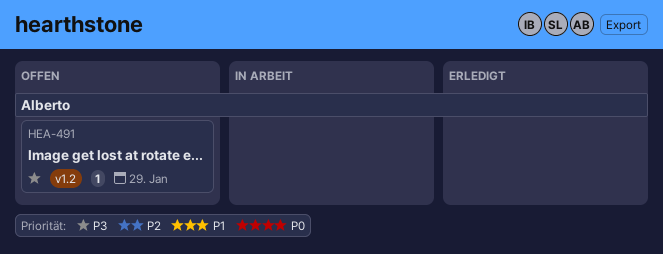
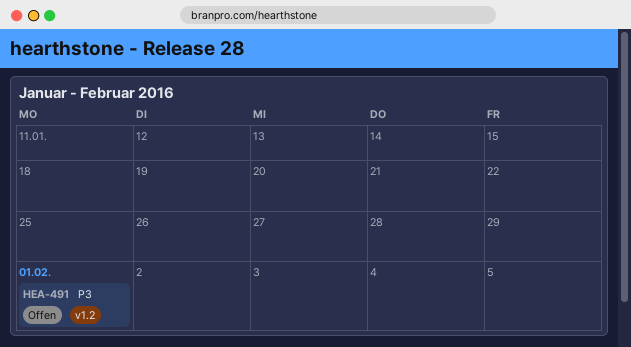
HEA-491, due: Jan 29 -> Feb 1

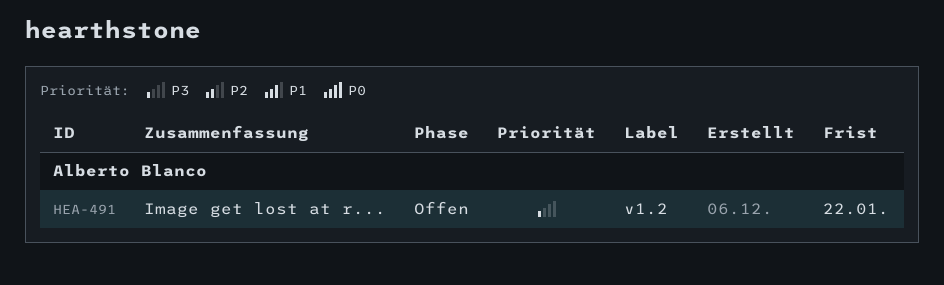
HEA-491, due: Feb 1 -> Jan 22

